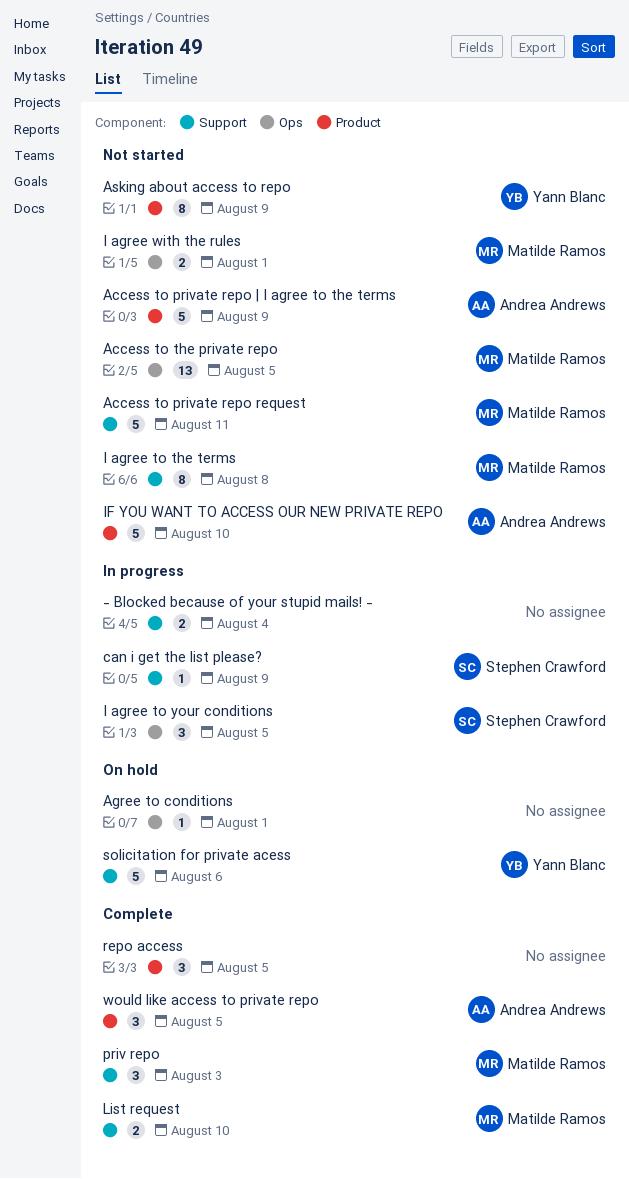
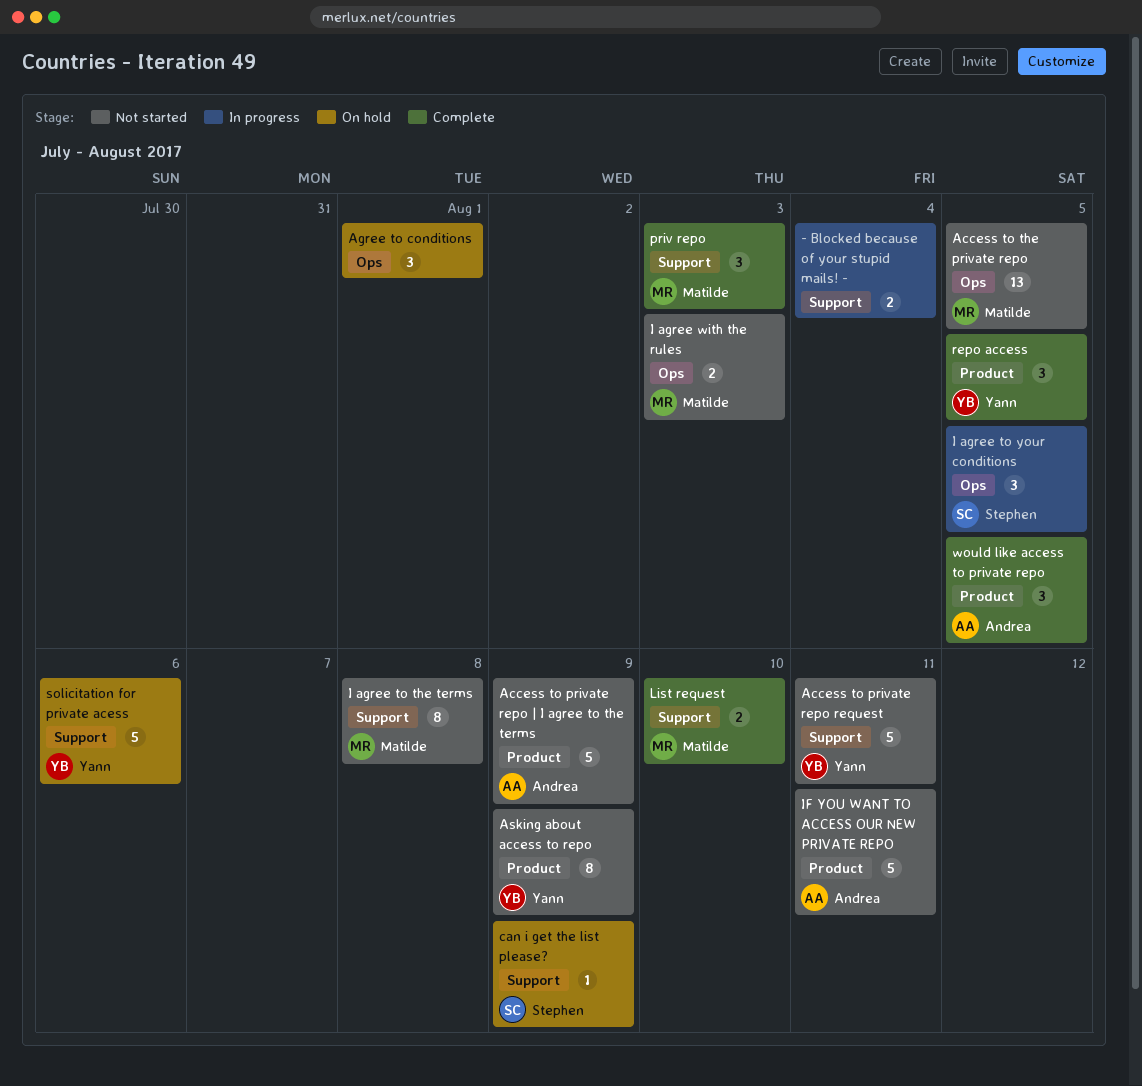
Access to private repo request, owner: Matilde Ramos -> Yann Blanc
Agree to conditions, estimate: 1 -> 3
can i get the list please?, status: In progress -> On hold
I agree with the rules, due: Aug 1 -> Aug 3
IF YOU WANT TO ACCESS OUR NEW PRIVATE REPO, due: Aug 10 -> Aug 11
repo access, owner: none -> Yann Blanc

